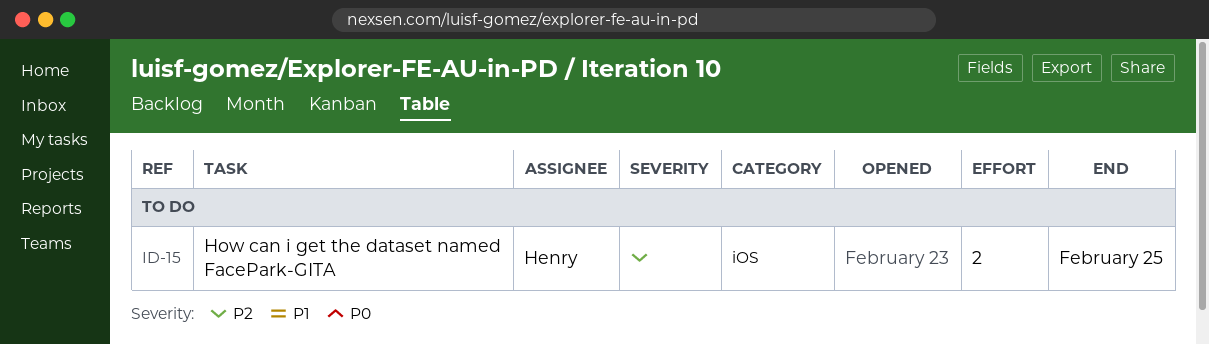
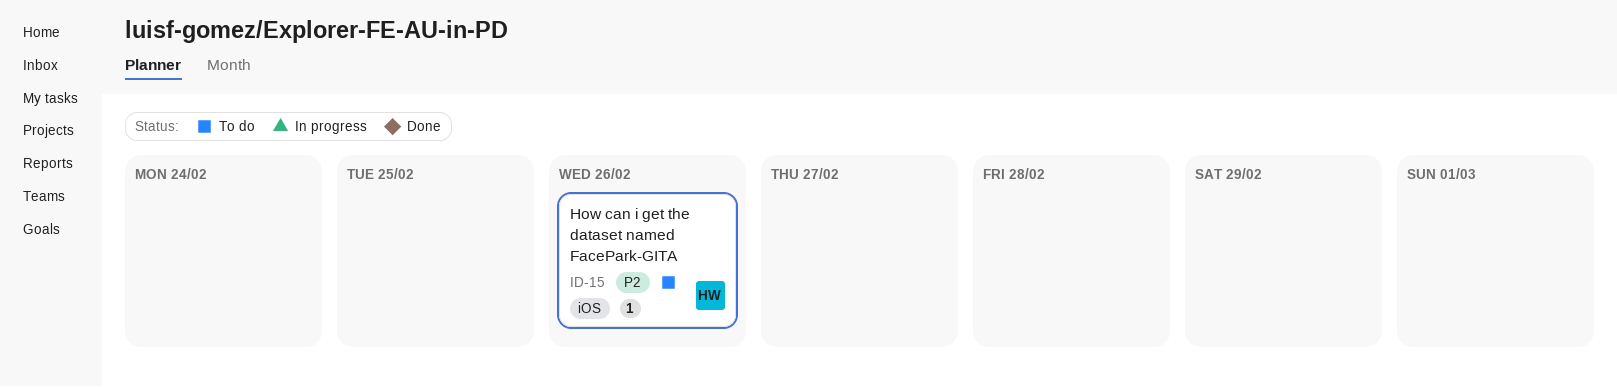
ID-15, estimate: 2 -> 1
ID-15, due: Feb 25 -> Feb 26

